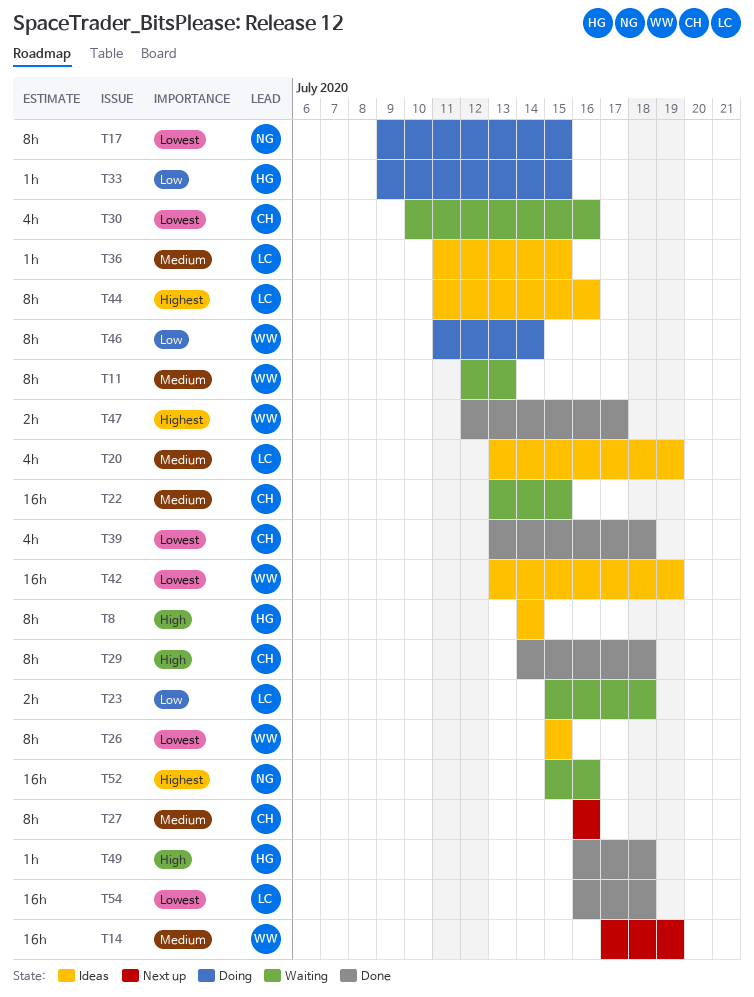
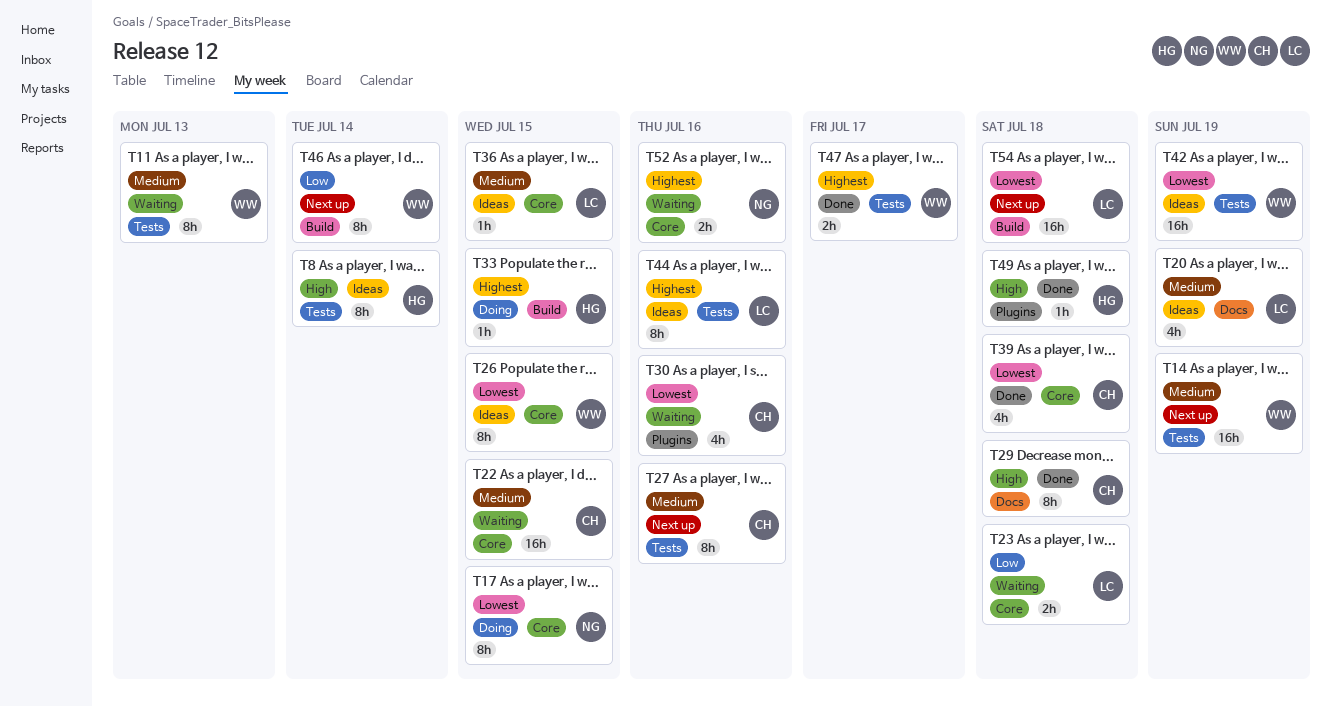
T33, priority: Low -> Highest
T46, status: Doing -> Next up
T52, estimate: 16h -> 2h
T54, status: Done -> Next up

